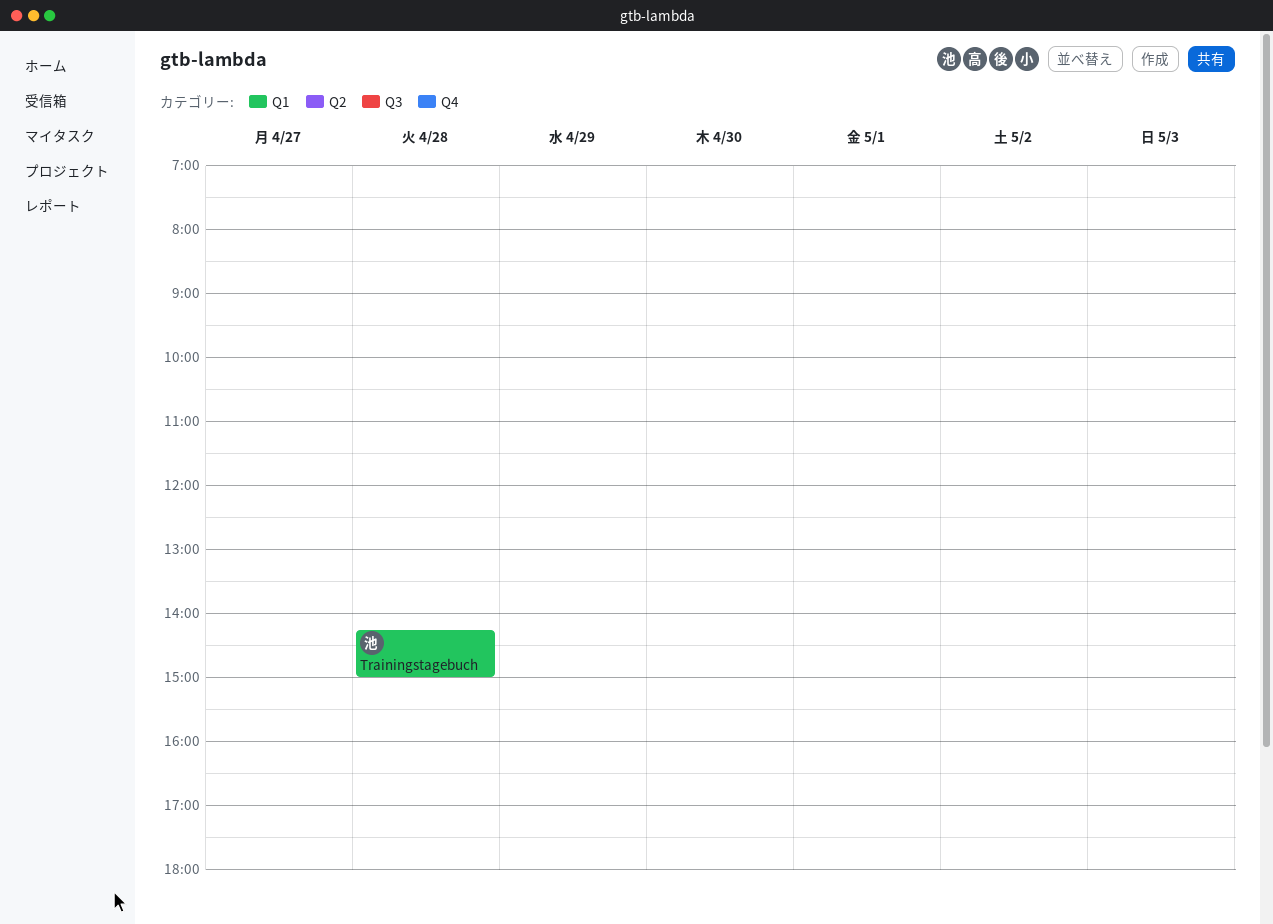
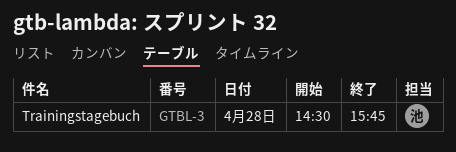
Trainingstagebuch, begins: 14:15 -> 14:30
Trainingstagebuch, ends: 15:00 -> 15:45

